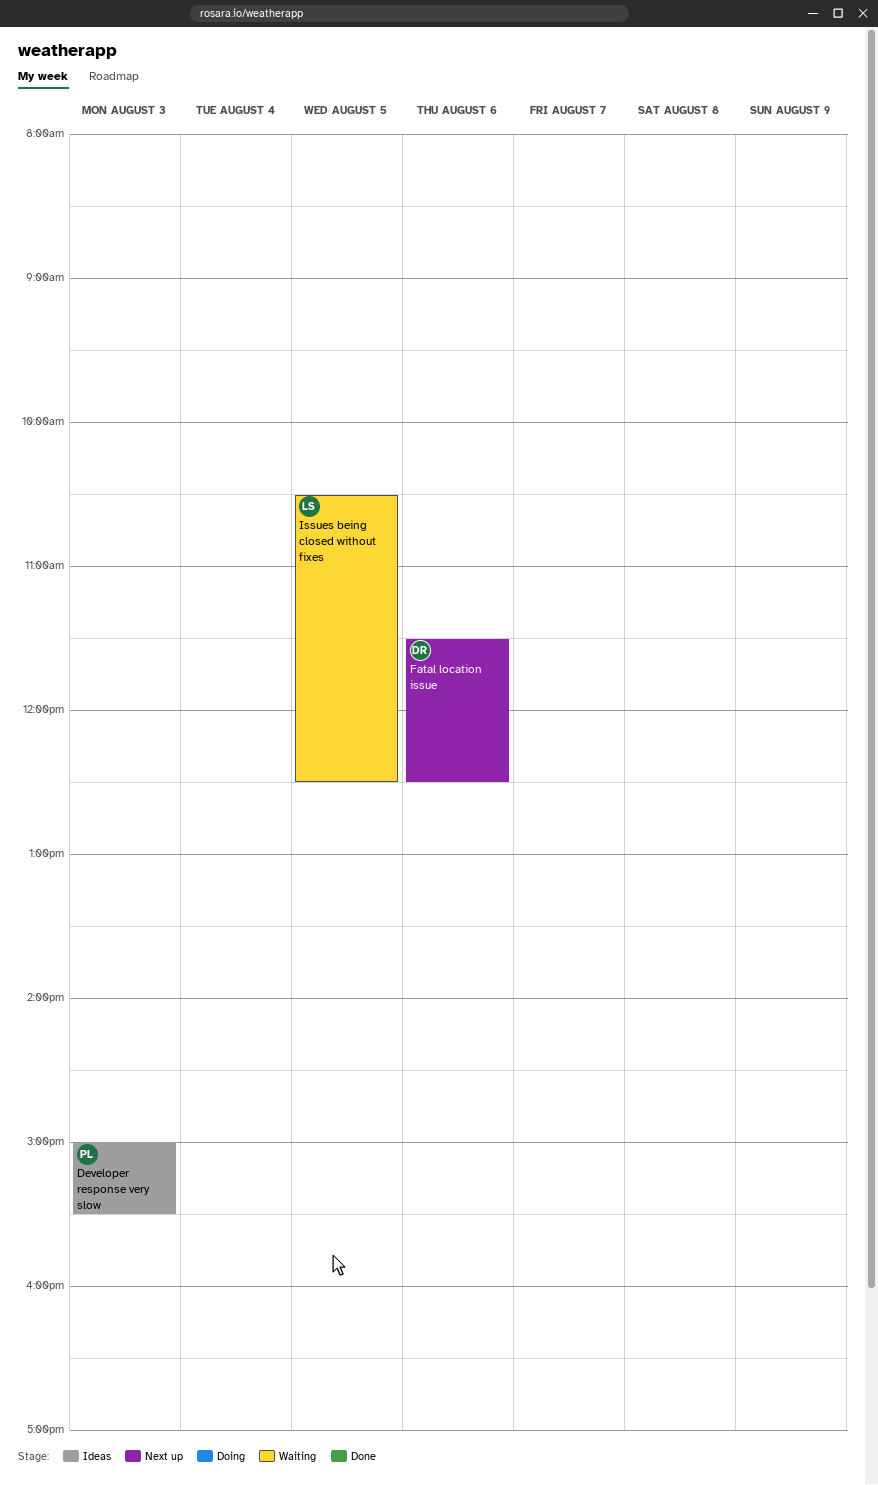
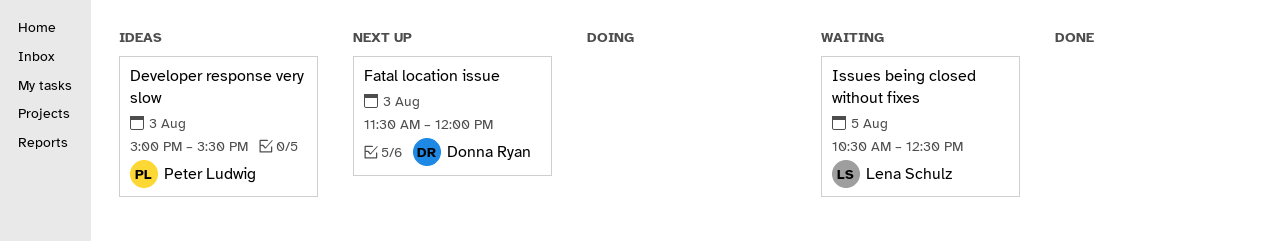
Fatal location issue, day: Aug 6 -> Aug 3
Fatal location issue, ends: 12:30 -> 12:00

